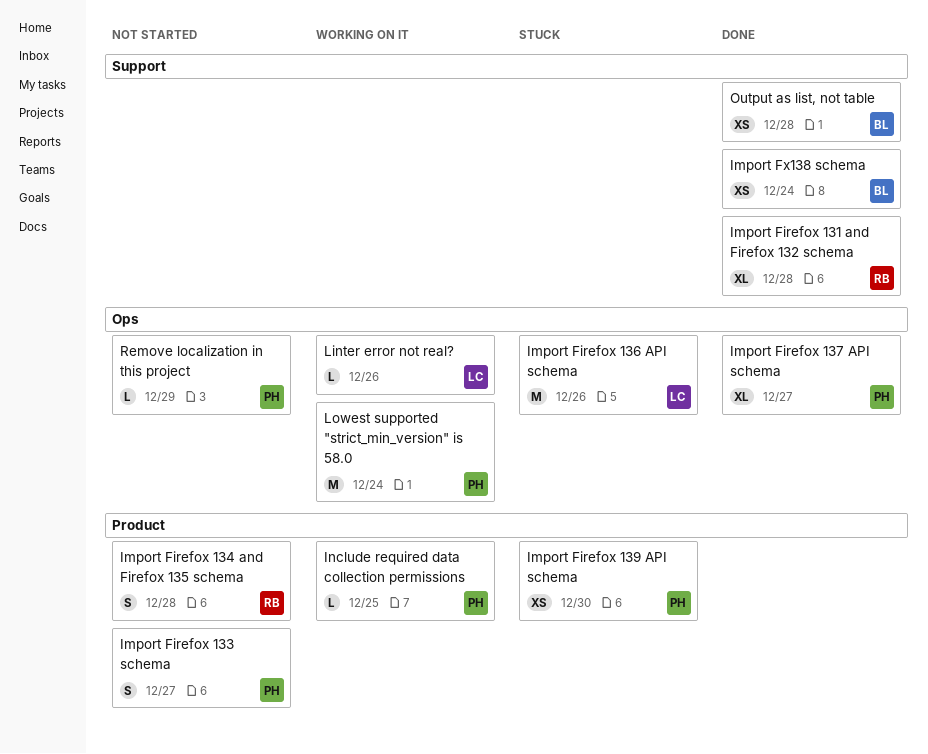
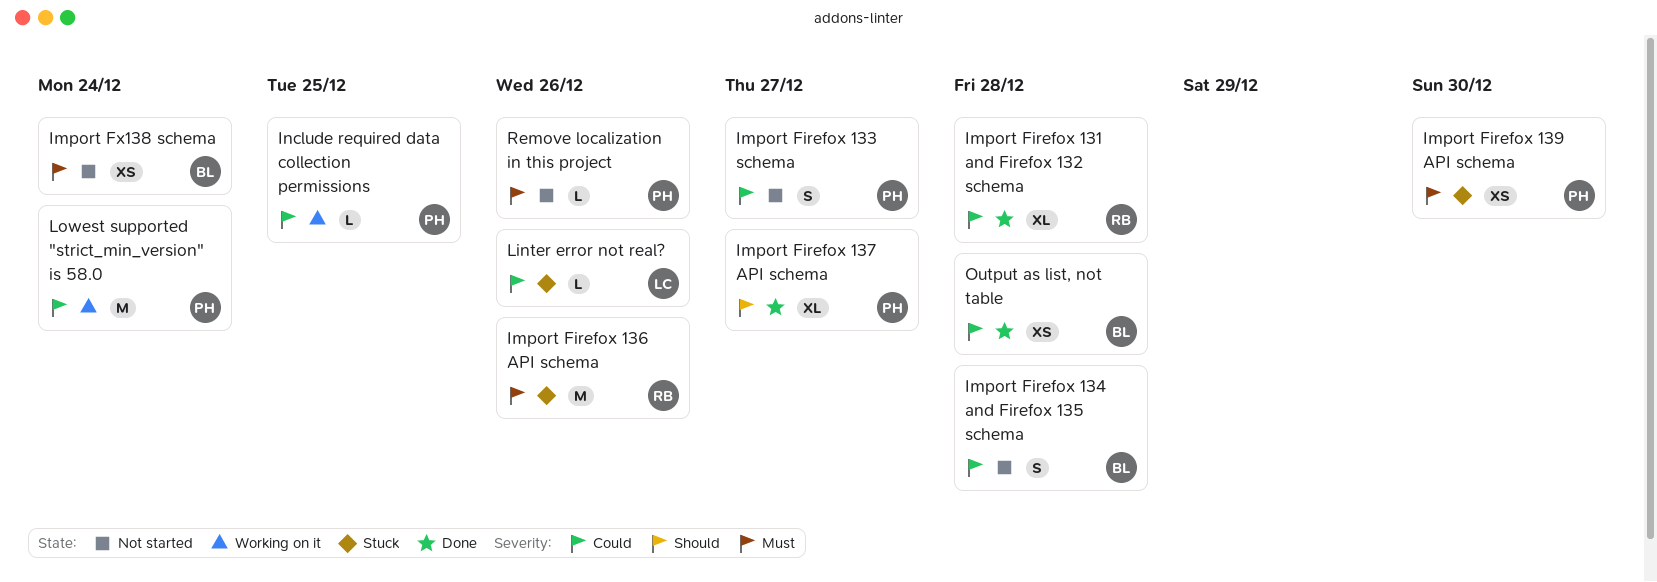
Import Firefox 134 and Firefox 135 schema, owner: RB -> BL
Import Firefox 136 API schema, owner: LC -> RB
Import Fx138 schema, status: Done -> Not started
Linter error not real?, status: Working on it -> Stuck
Remove localization in this project, due: Dec 29 -> Dec 26

